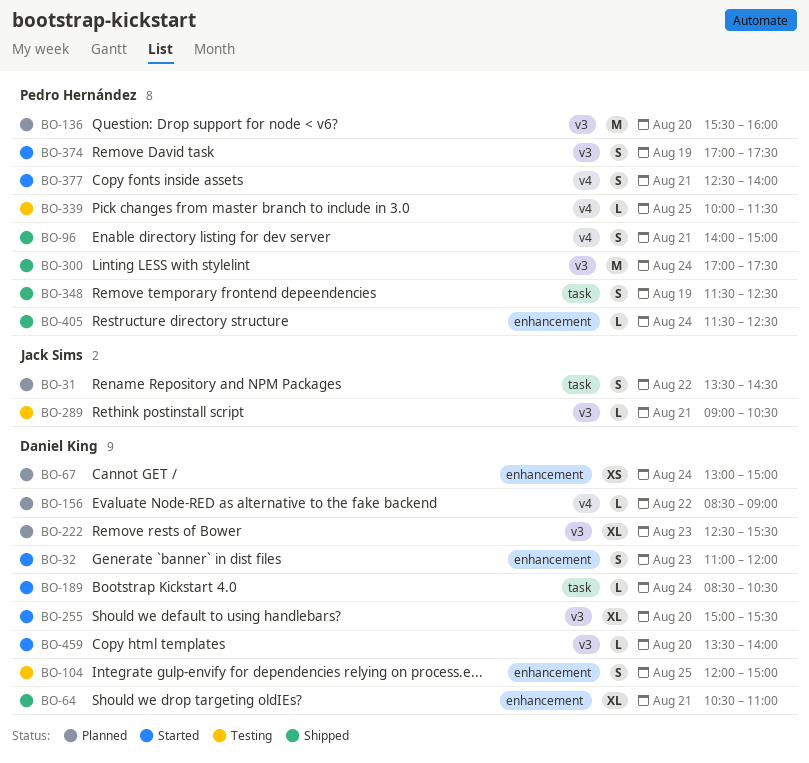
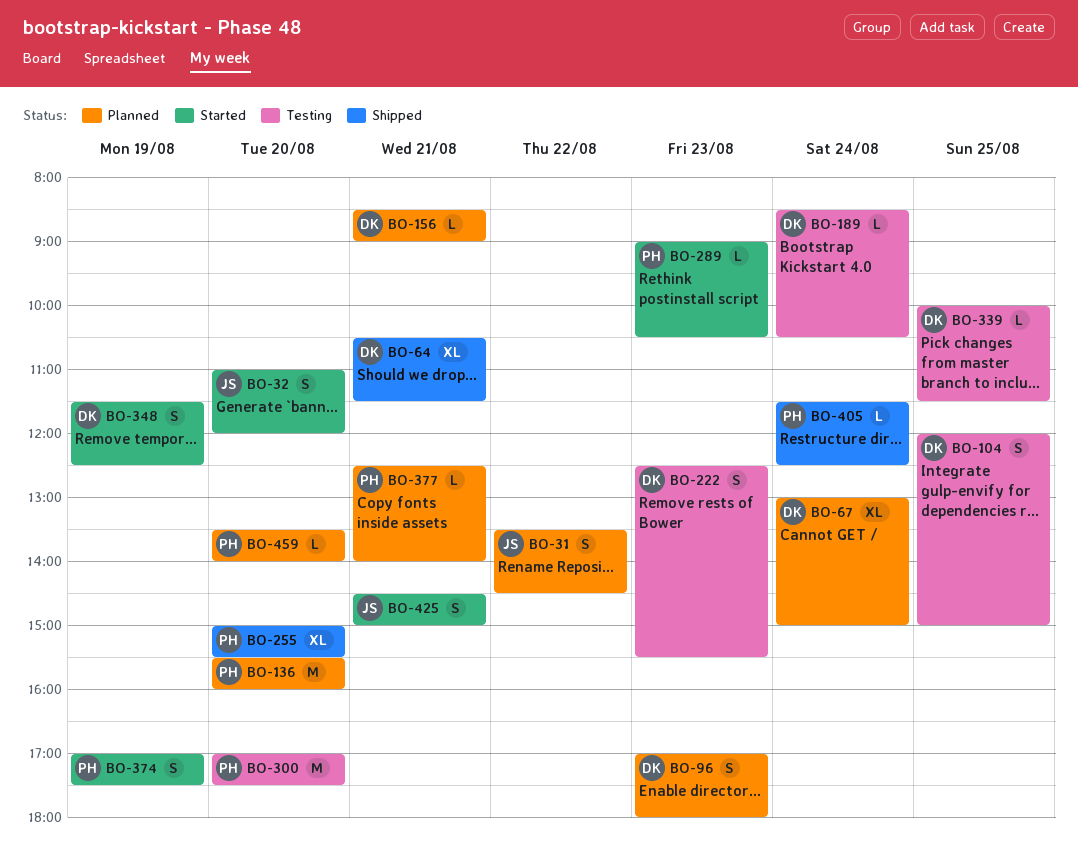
BO-32, owner: Daniel King -> Jack Sims
BO-32, day: Aug 23 -> Aug 20
BO-64, ends: 11:00 -> 11:30
BO-67, estimate: XS -> XL
BO-96, status: Shipped -> Planned
BO-96, owner: Pedro Hernández -> Daniel King
BO-96, day: Aug 21 -> Aug 23
BO-96, begins: 14:00 -> 17:00
BO-96, ends: 15:00 -> 18:00
BO-156, day: Aug 22 -> Aug 21
BO-189, status: Started -> Testing
BO-222, status: Planned -> Testing
BO-222, estimate: XL -> S
BO-255, status: Started -> Shipped
BO-255, owner: Daniel King -> Pedro Hernández
BO-289, status: Testing -> Started
BO-289, owner: Jack Sims -> Pedro Hernández
BO-289, day: Aug 21 -> Aug 23
BO-300, status: Shipped -> Testing
BO-300, day: Aug 24 -> Aug 20
BO-339, owner: Pedro Hernández -> Daniel King
BO-348, status: Shipped -> Started
BO-348, owner: Pedro Hernández -> Daniel King
BO-377, status: Started -> Planned
BO-377, estimate: S -> L
BO-425: none -> present
BO-459, status: Started -> Planned
BO-459, owner: Daniel King -> Pedro Hernández

